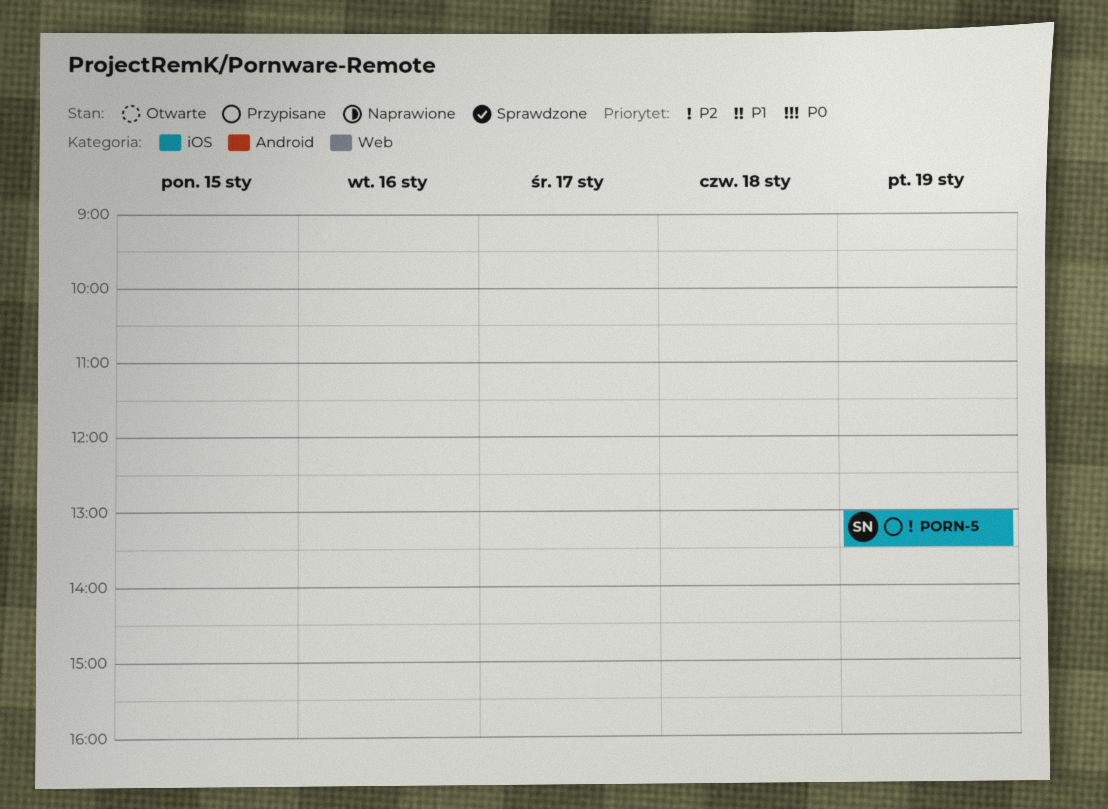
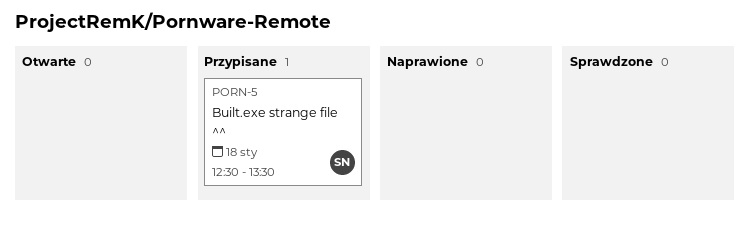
PORN-5, day: Jan 19 -> Jan 18
PORN-5, begins: 13:00 -> 12:30

